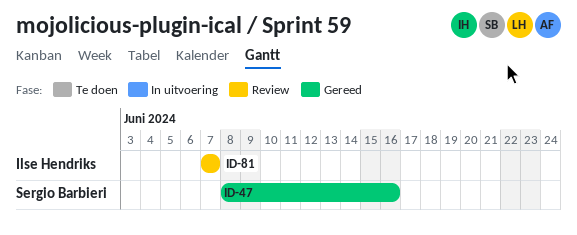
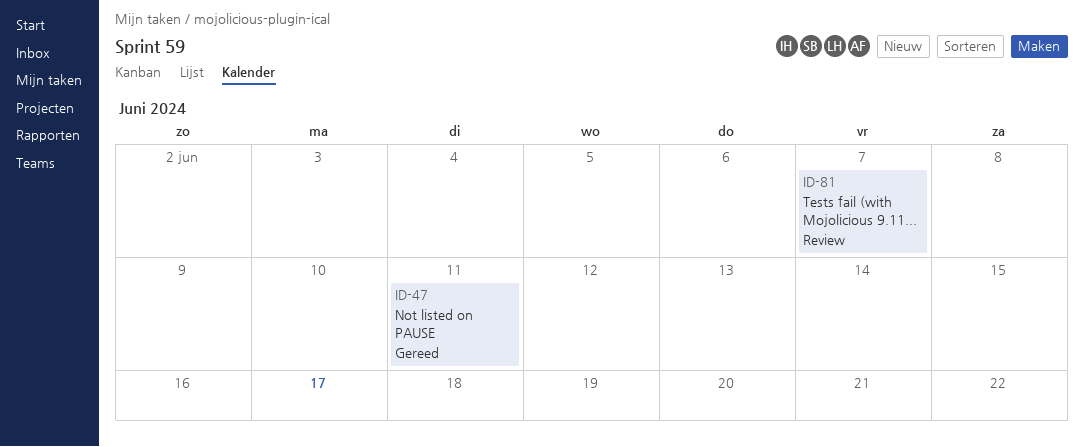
ID-47, due: Jun 16 -> Jun 11

